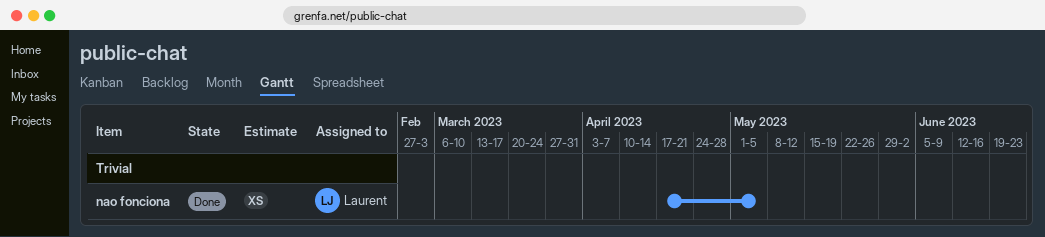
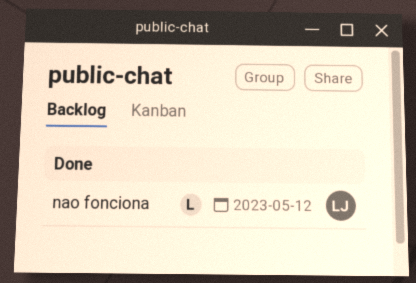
nao fonciona, estimate: XS -> L
nao fonciona, due: May 5 -> May 12

